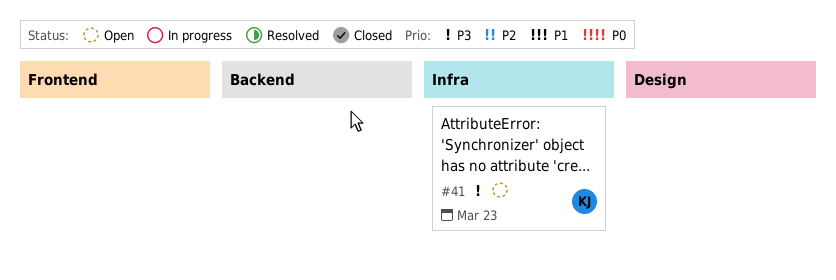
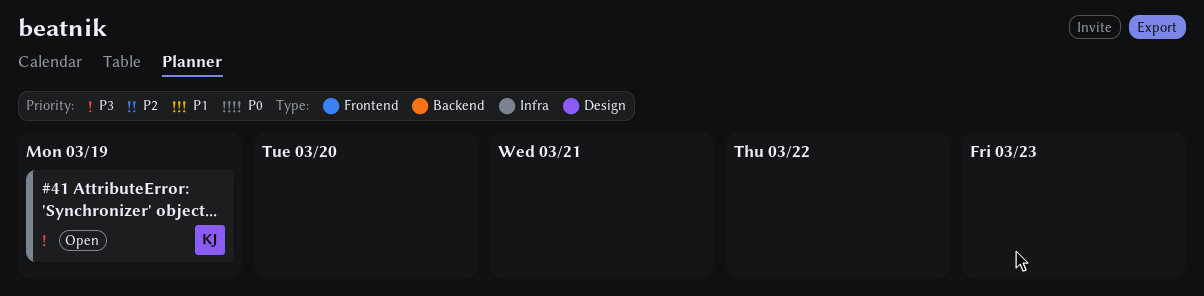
#41, due: Mar 23 -> Mar 19

